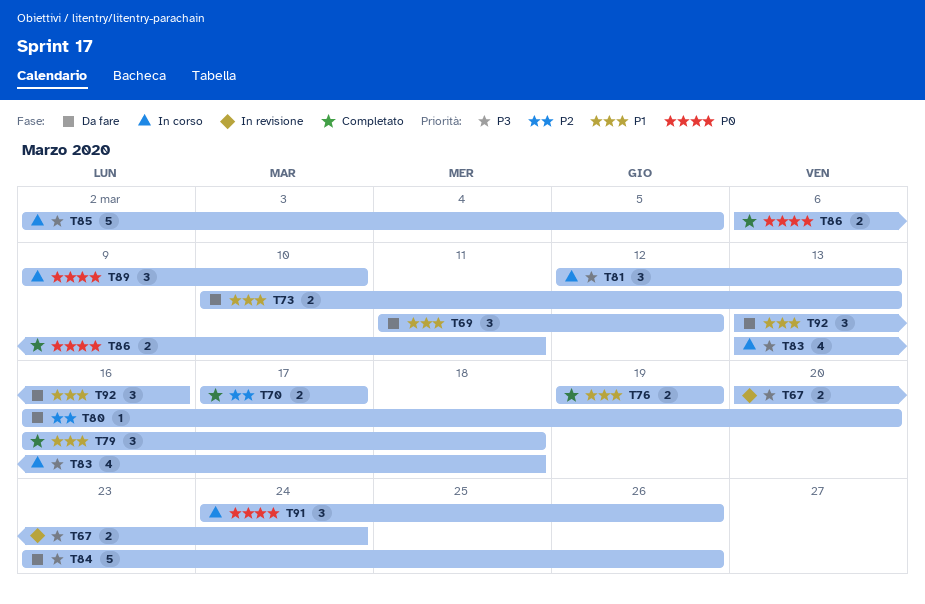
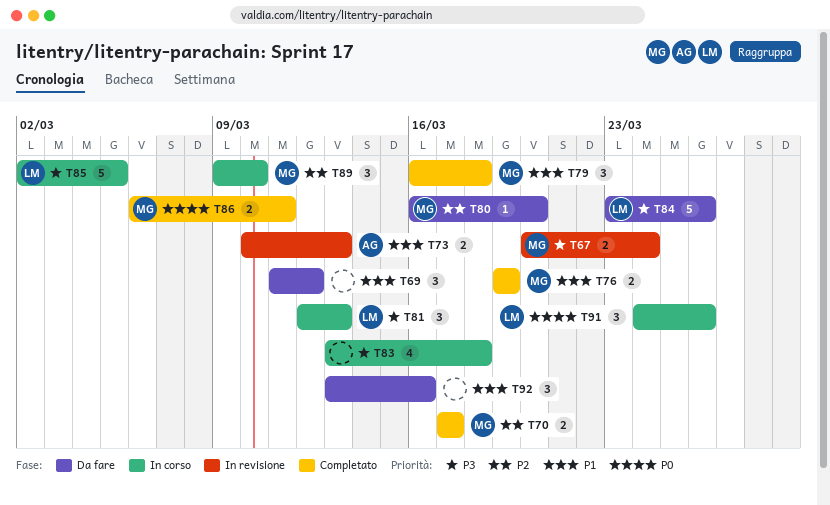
T73, status: Da fare -> In revisione
T89, priority: P0 -> P2

